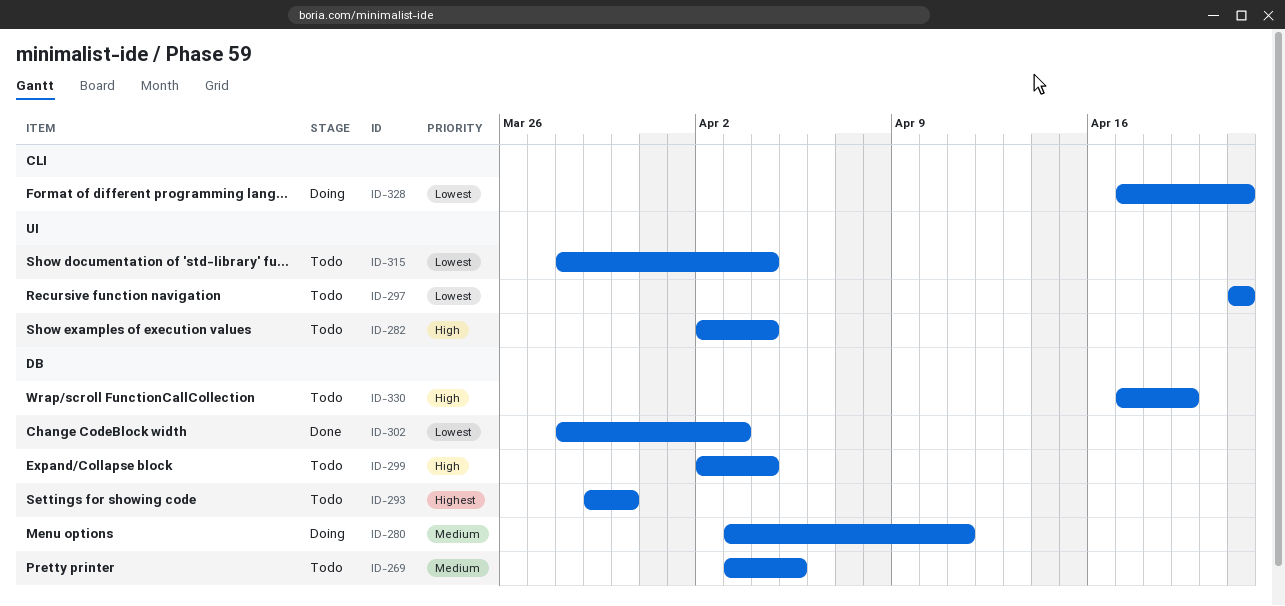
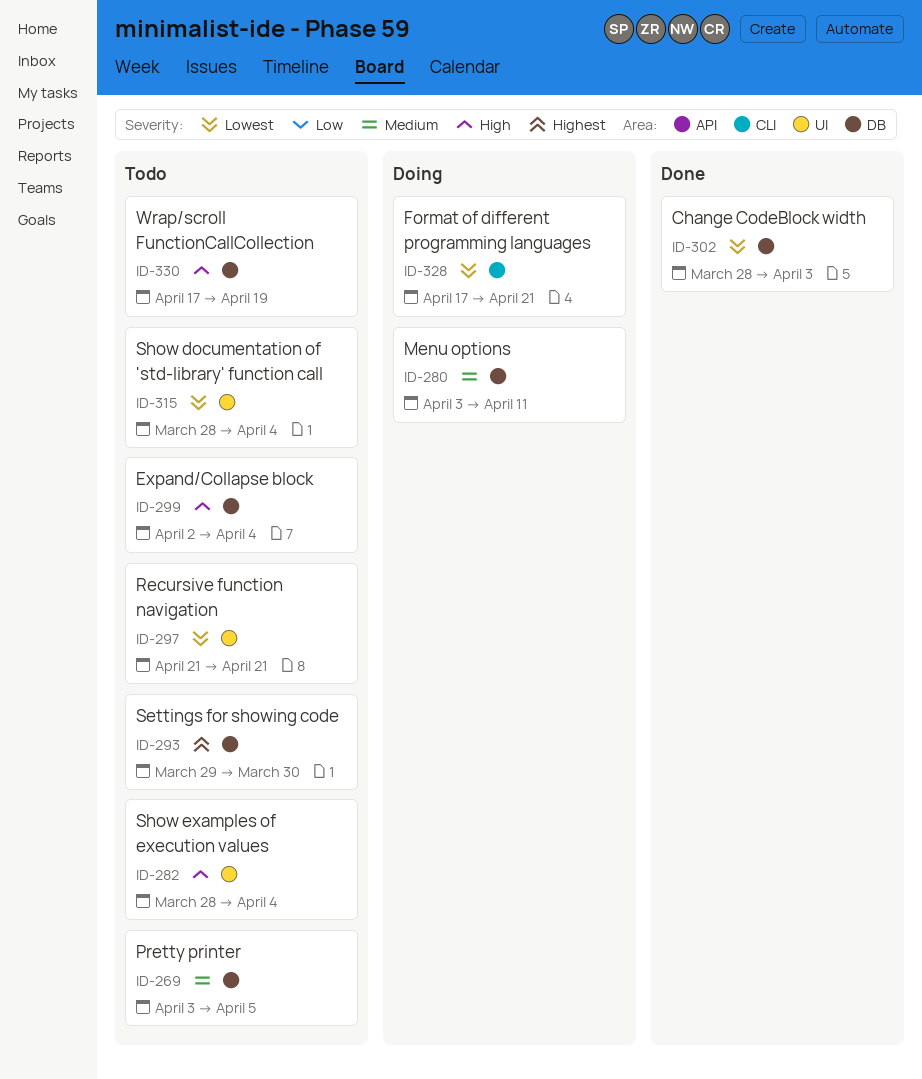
ID-282, start: Apr 2 -> Mar 28

